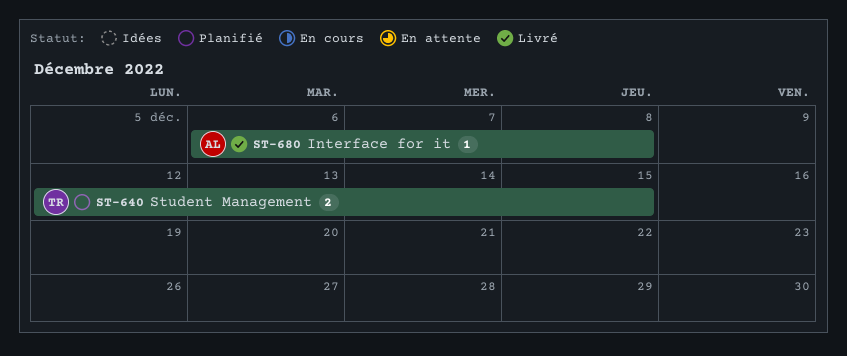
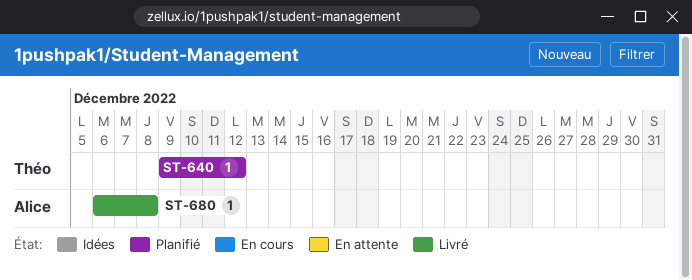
ST-640, estimate: 2 -> 1
ST-640, start: Dec 12 -> Dec 9
ST-640, due: Dec 15 -> Dec 12

